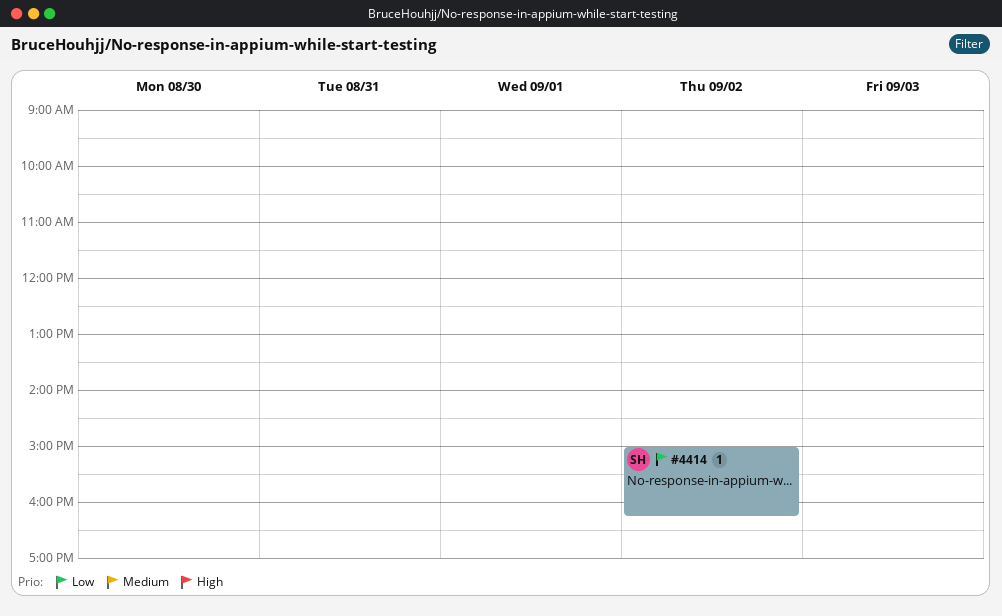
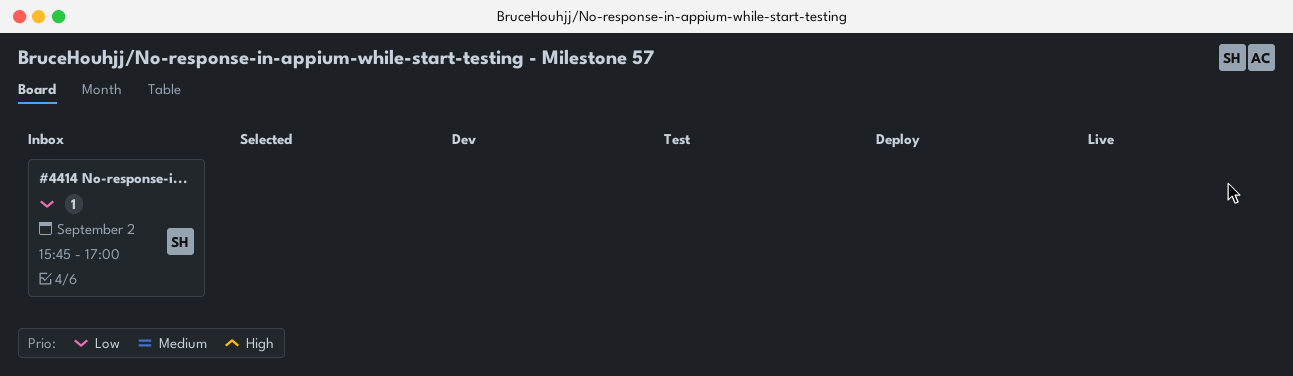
#4414, begins: 15:00 -> 15:45
#4414, ends: 16:15 -> 17:00

